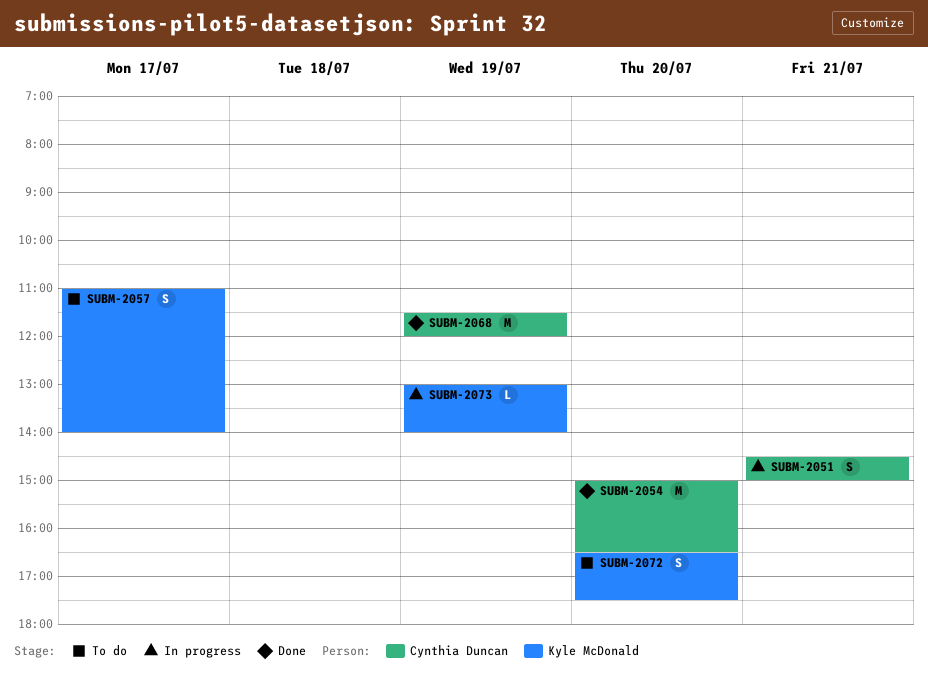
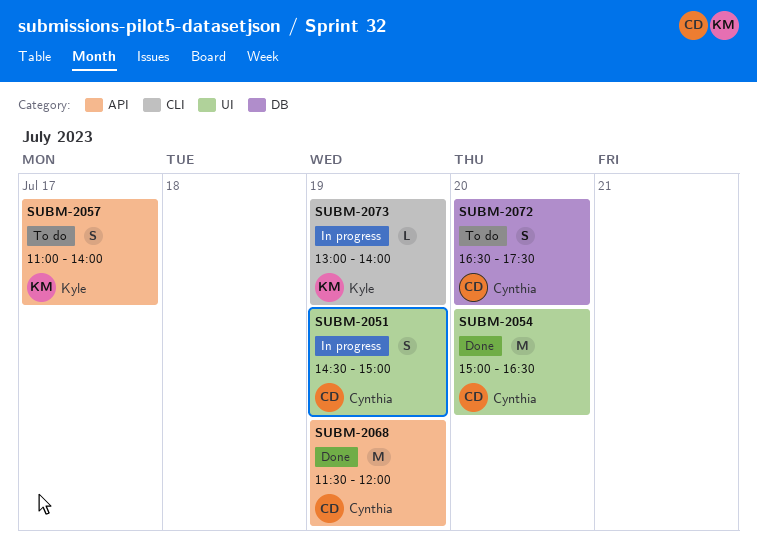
SUBM-2051, day: Jul 21 -> Jul 19
SUBM-2072, owner: Kyle McDonald -> Cynthia Duncan

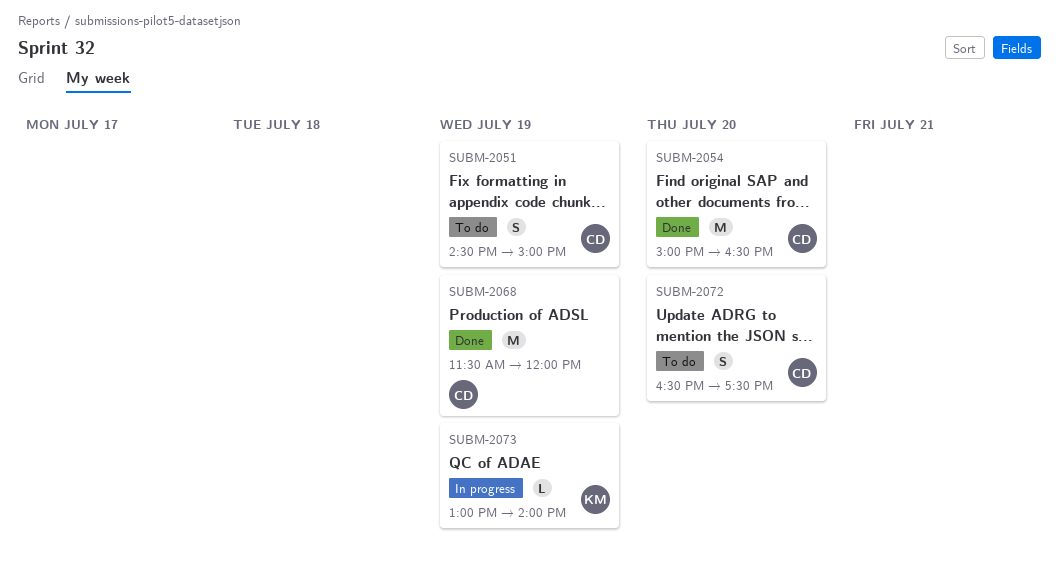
SUBM-2051, status: In progress -> To do
SUBM-2057: present -> none

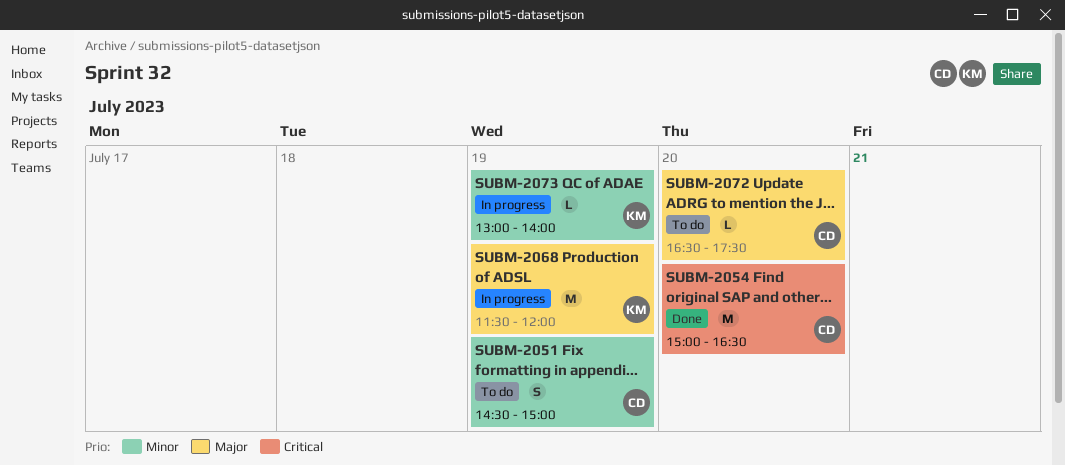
SUBM-2068, status: Done -> In progress
SUBM-2068, owner: CD -> KM
SUBM-2072, estimate: S -> L

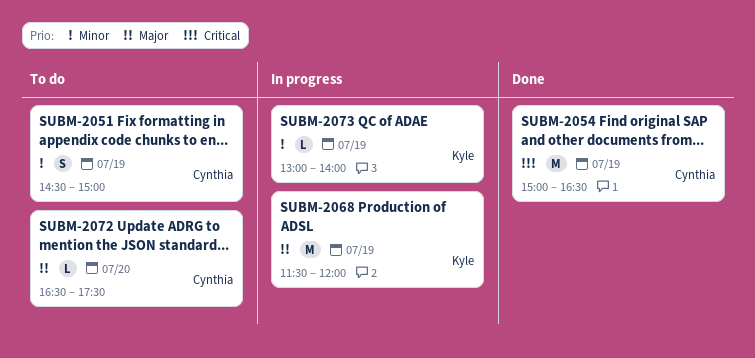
SUBM-2054, day: Jul 20 -> Jul 19

